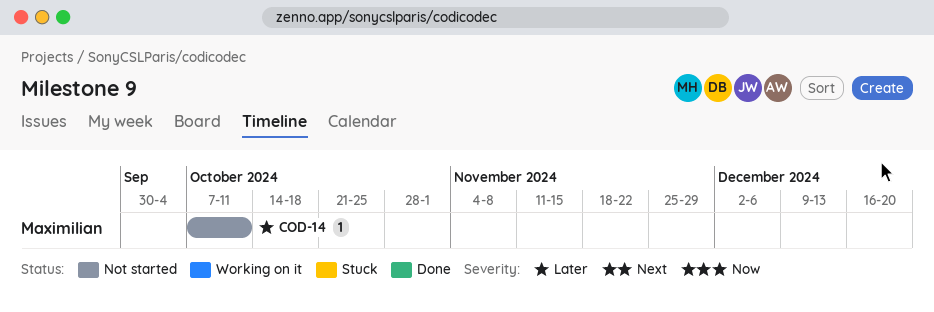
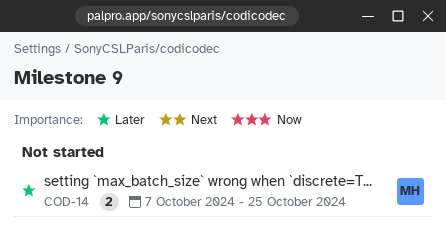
COD-14, estimate: 1 -> 2
COD-14, due: Oct 11 -> Oct 25

